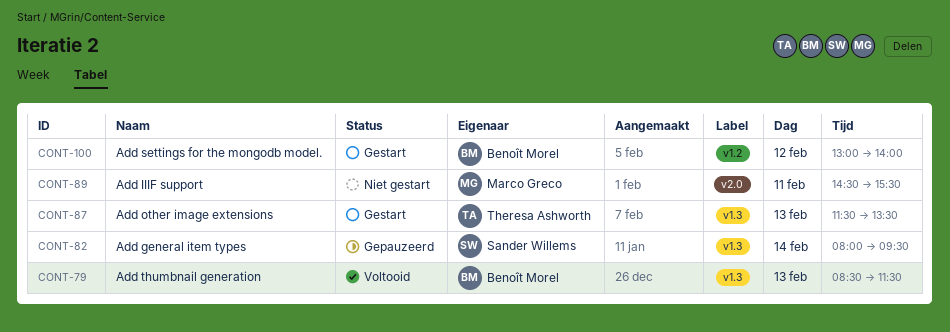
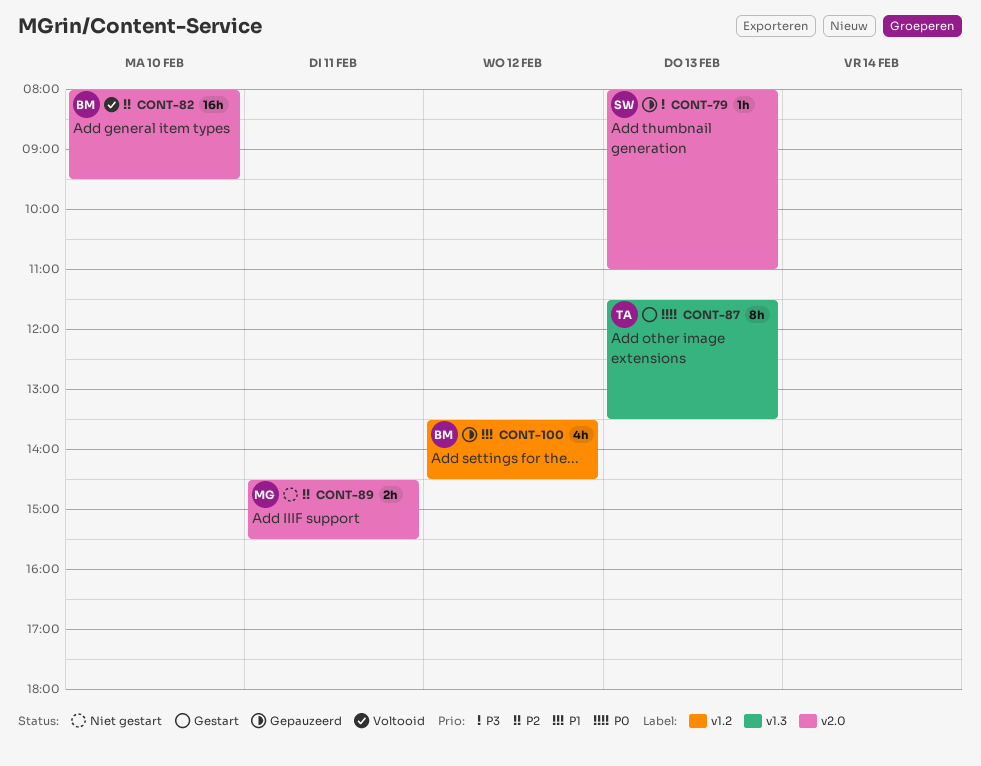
CONT-79, status: Voltooid -> Gepauzeerd
CONT-79, owner: Benoît Morel -> Sander Willems
CONT-79, label: v1.3 -> v2.0
CONT-79, begins: 08:30 -> 08:00
CONT-79, ends: 11:30 -> 11:00
CONT-82, status: Gepauzeerd -> Voltooid
CONT-82, owner: Sander Willems -> Benoît Morel
CONT-82, label: v1.3 -> v2.0
CONT-82, day: Feb 14 -> Feb 10
CONT-100, status: Gestart -> Gepauzeerd
CONT-100, begins: 13:00 -> 13:30
CONT-100, ends: 14:00 -> 14:30

